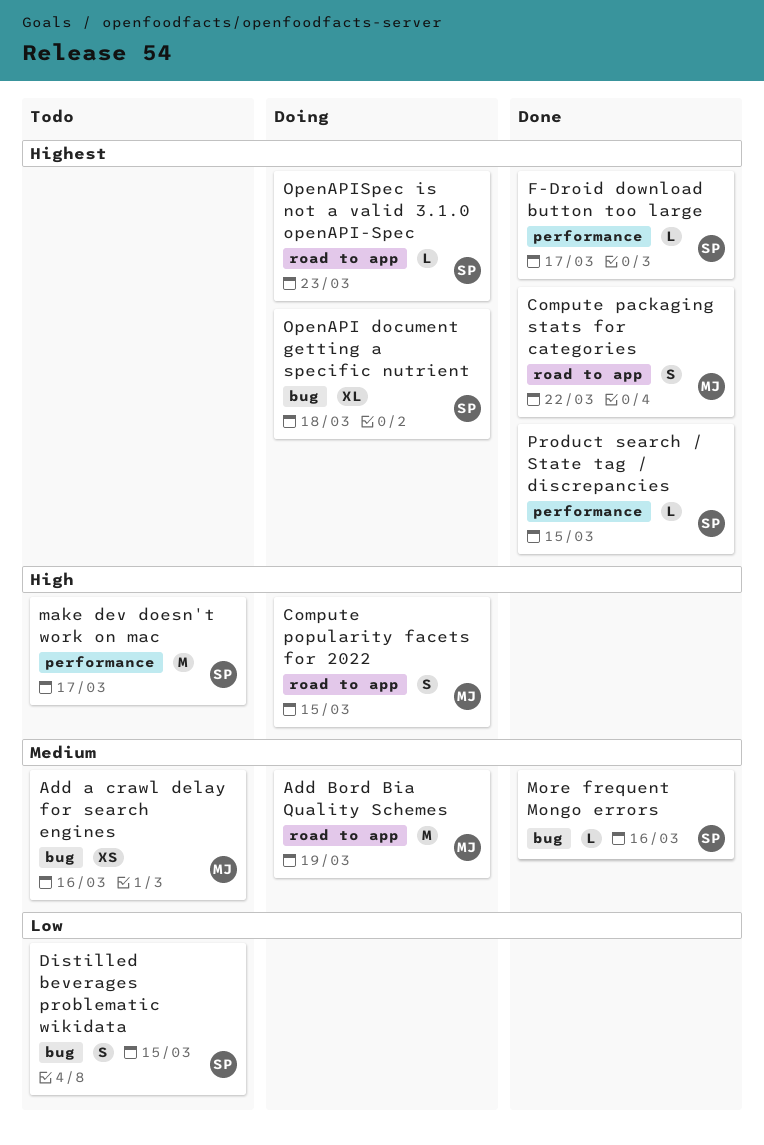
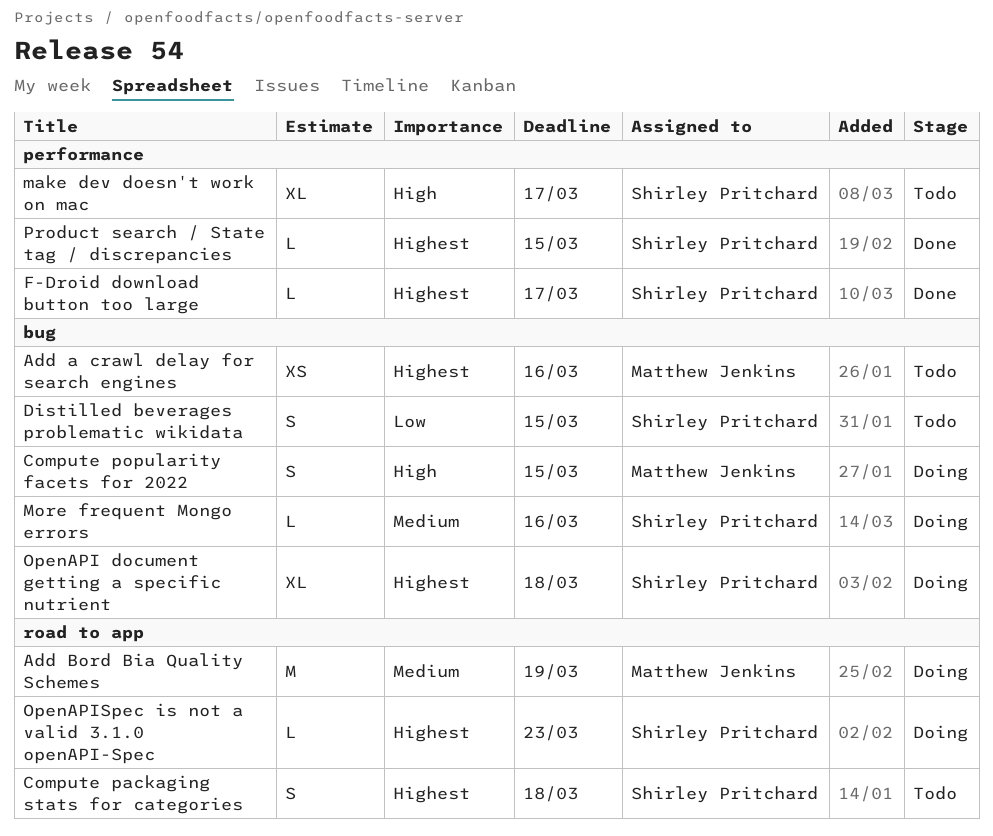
Add a crawl delay for search engines, priority: Medium -> Highest
Compute packaging stats for categories, status: Done -> Todo
Compute packaging stats for categories, owner: Matthew Jenkins -> Shirley Pritchard
Compute packaging stats for categories, due: Mar 22 -> Mar 18
Compute popularity facets for 2022, label: road to app -> bug
make dev doesn't work on mac, estimate: M -> XL
More frequent Mongo errors, status: Done -> Doing

